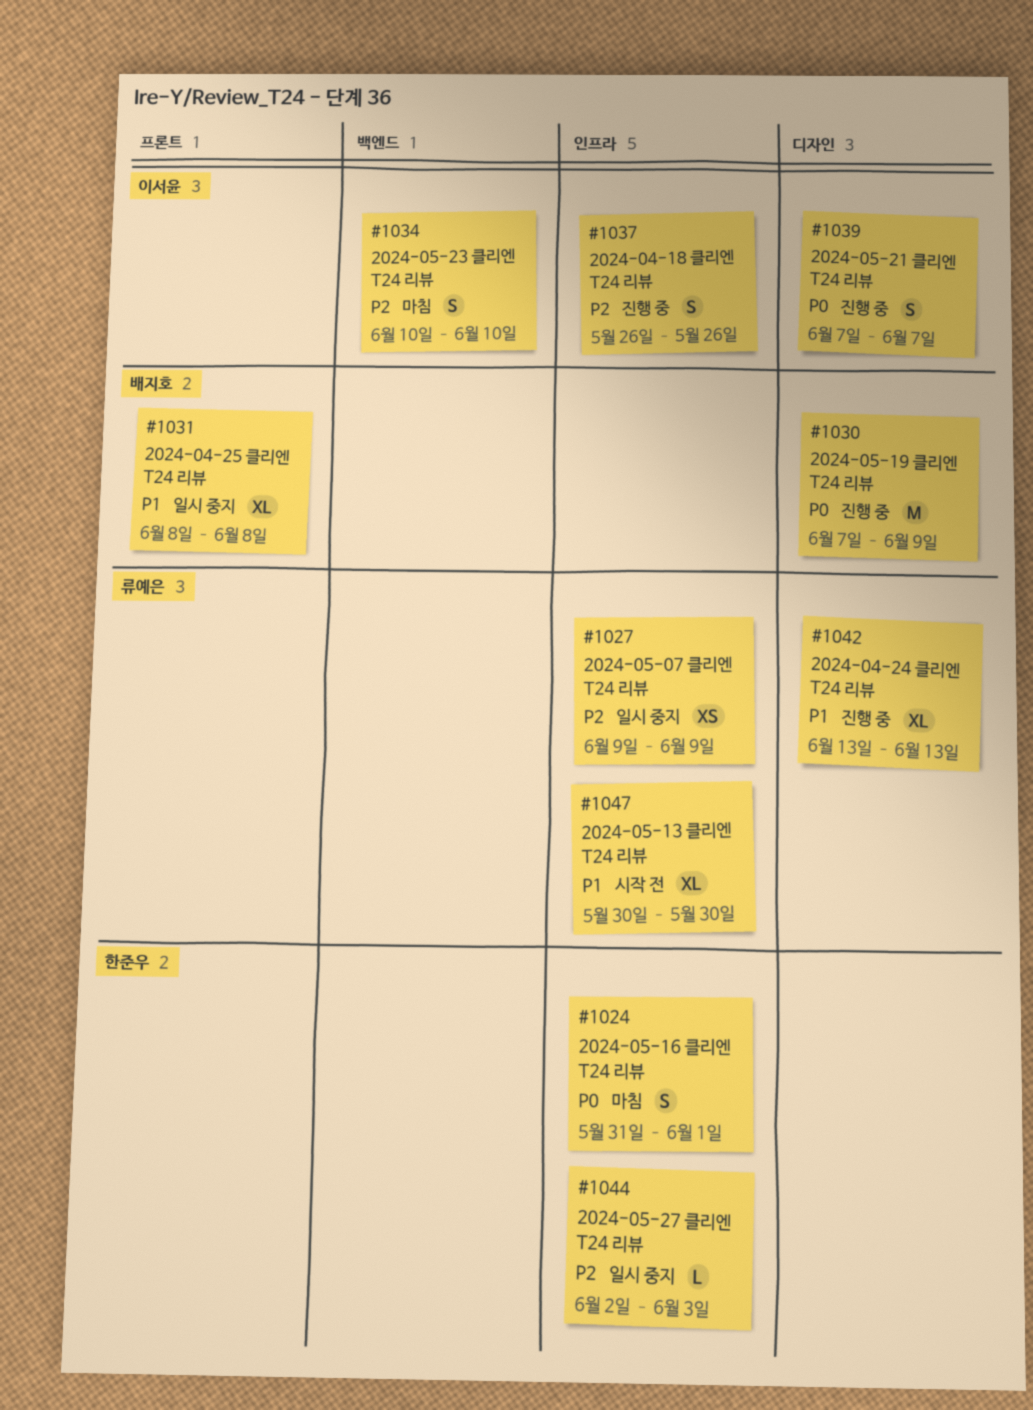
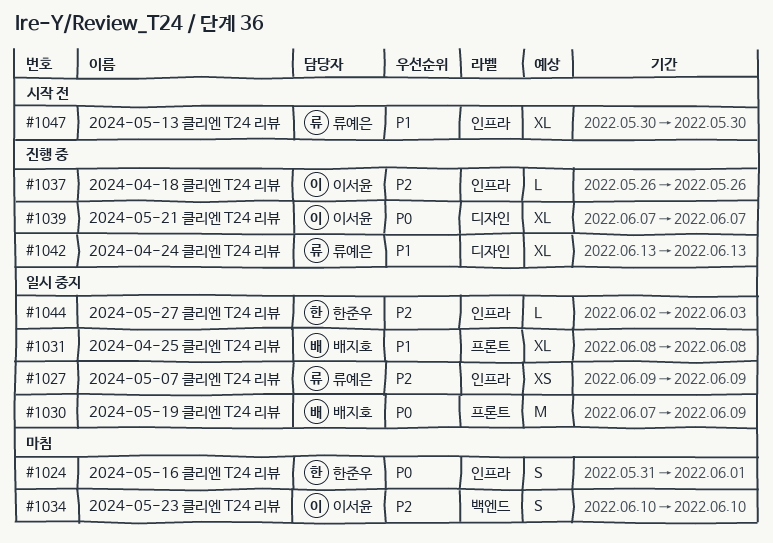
#1030, status: 진행 중 -> 일시 중지
#1030, label: 디자인 -> 프론트
#1037, estimate: S -> L
#1039, estimate: S -> XL

